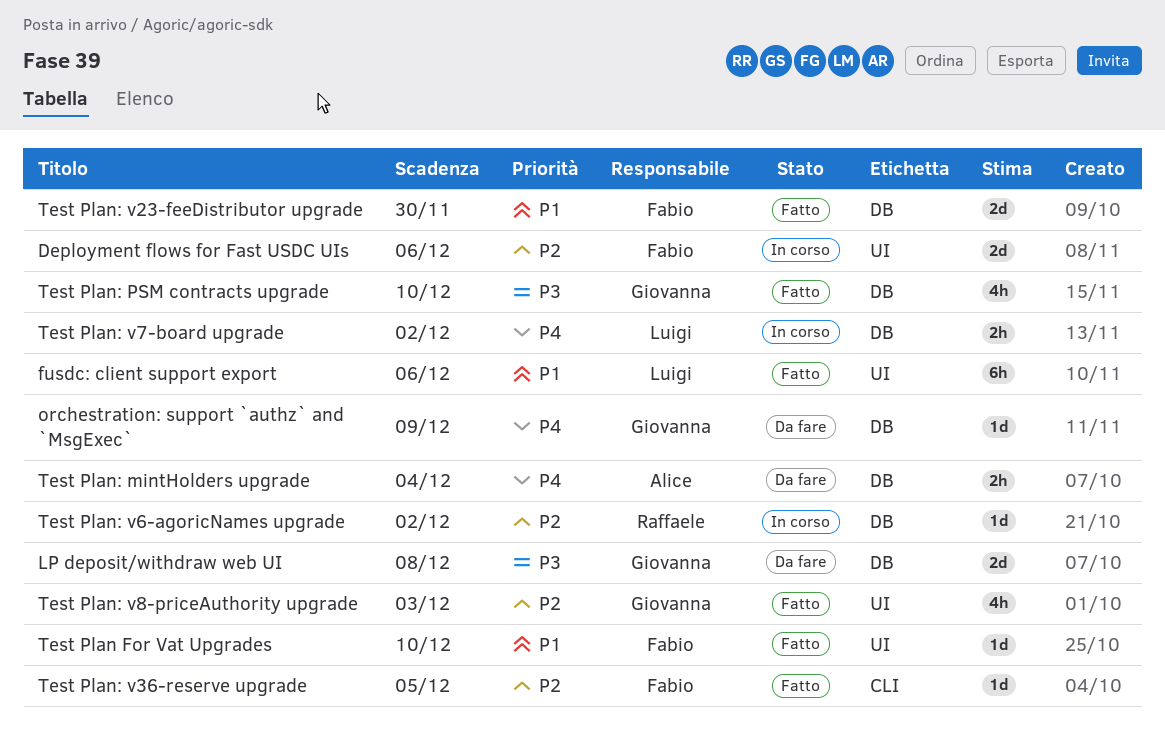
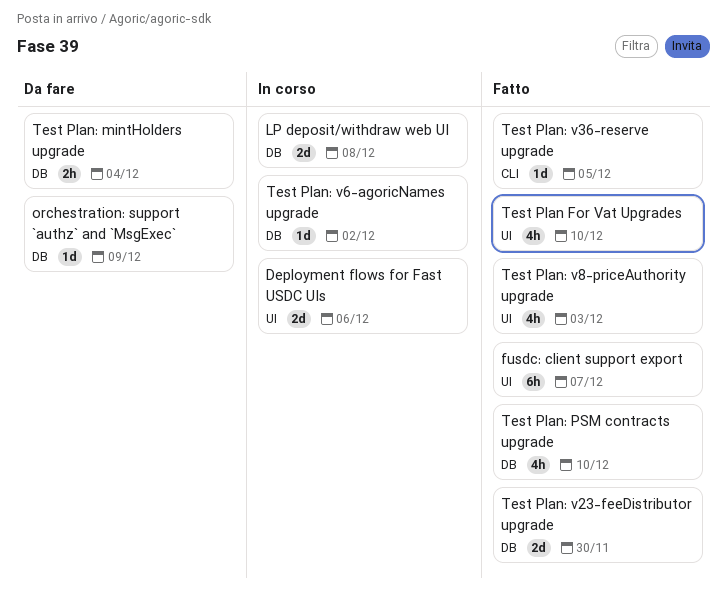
fusdc: client support export, due: Dec 6 -> Dec 7
LP deposit/withdraw web UI, status: Da fare -> In corso
Test Plan For Vat Upgrades, estimate: 1d -> 4h
Test Plan: v7-board upgrade: present -> none

